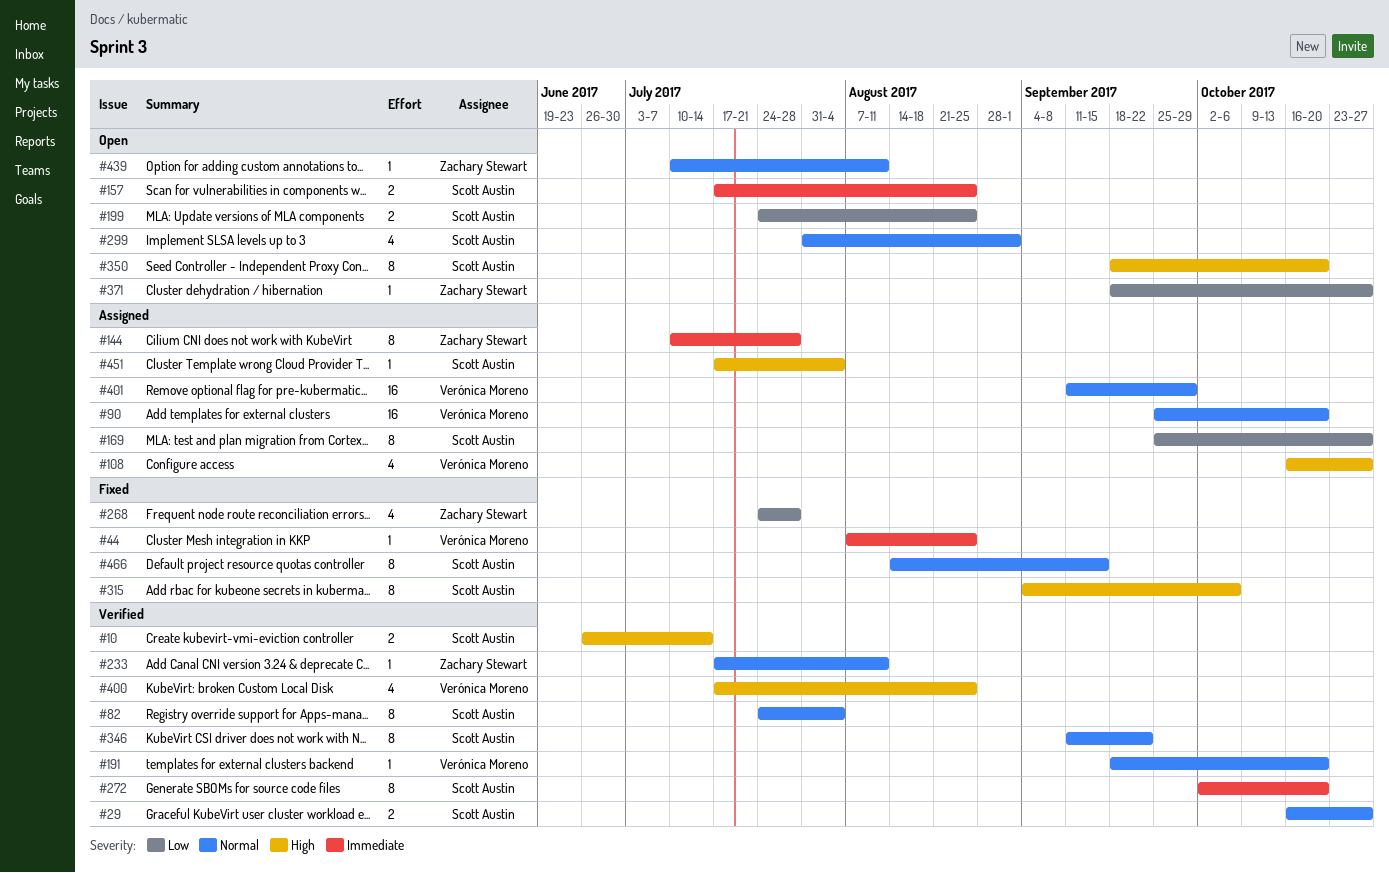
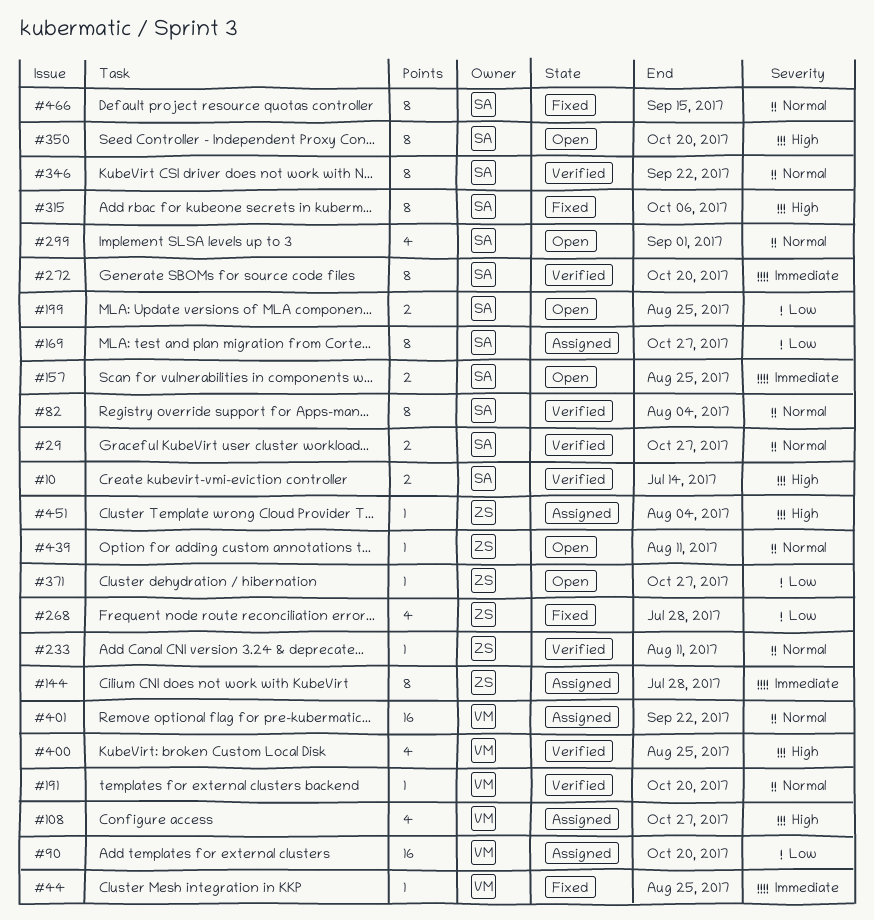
#90, priority: Normal -> Low
#401, due: Sep 29 -> Sep 22
#451, owner: Scott Austin -> Zachary Stewart

